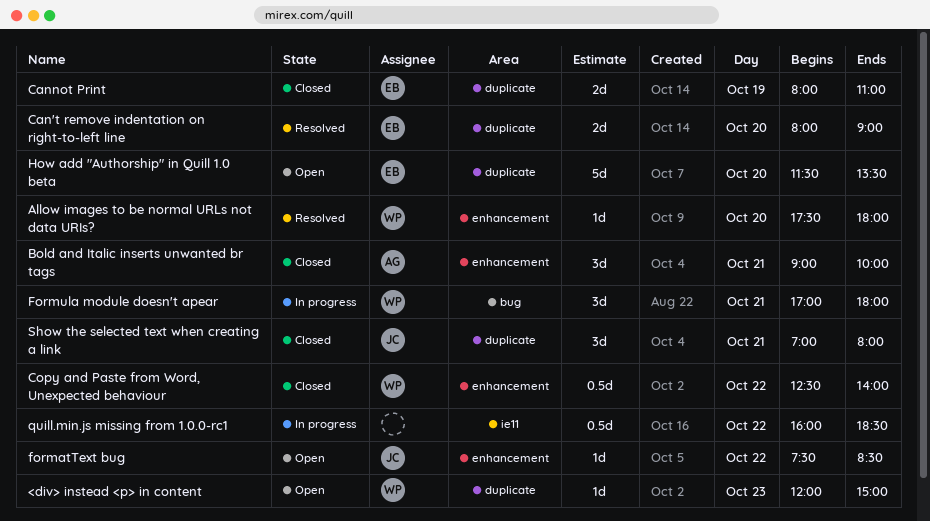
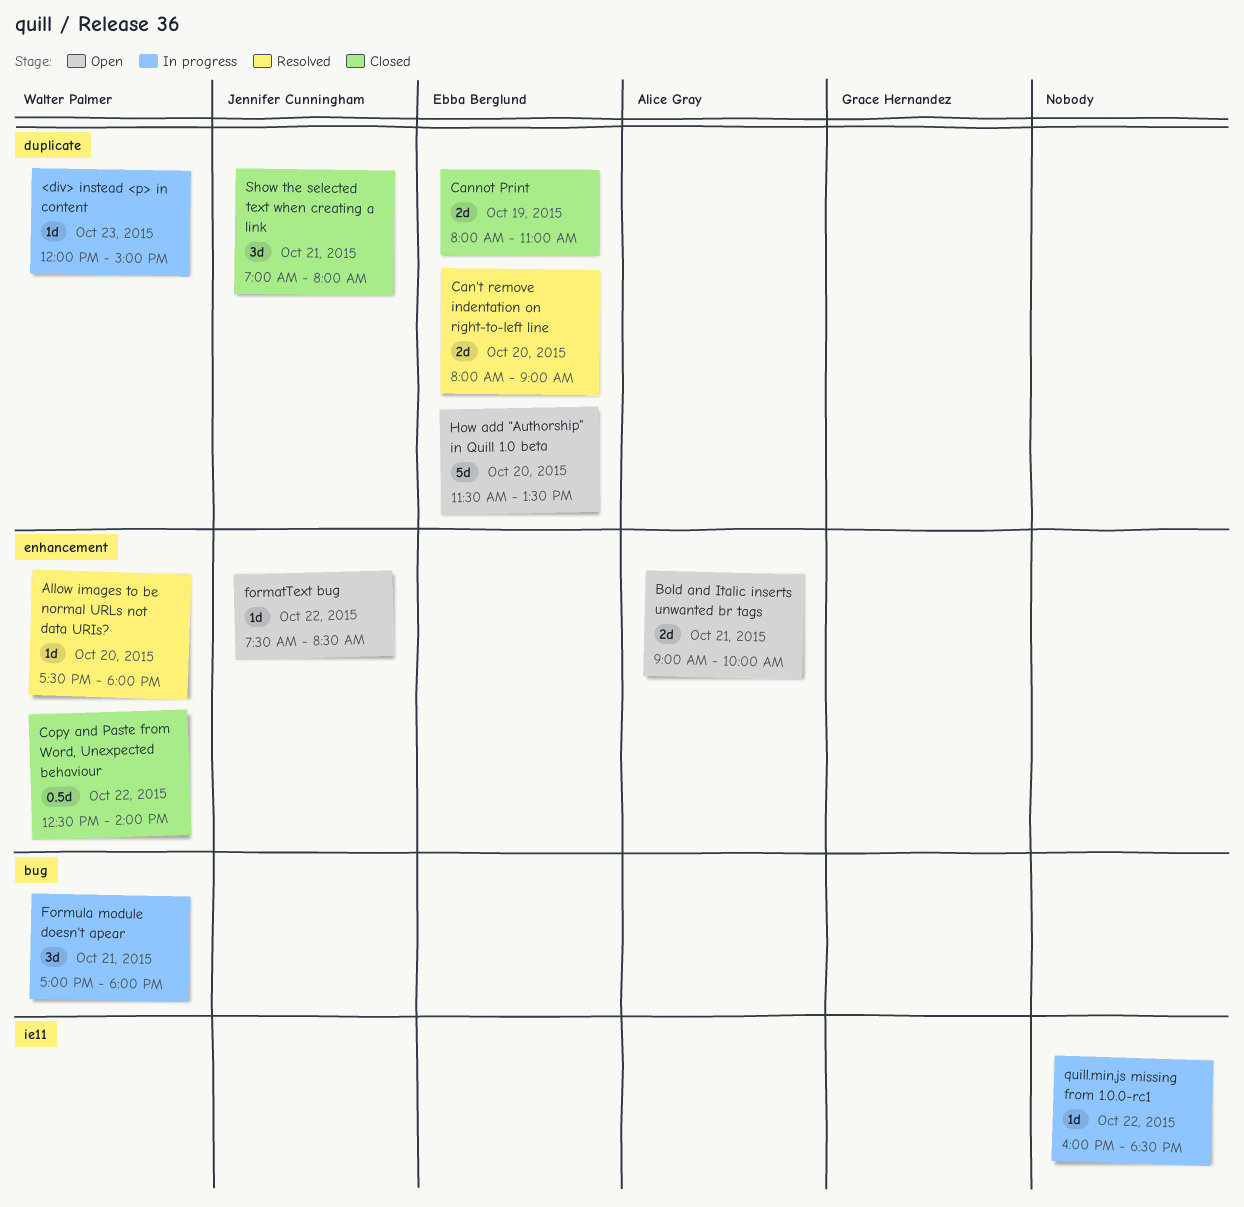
<div> instead <p> in content, status: Open -> In progress
Bold and Italic inserts unwanted br tags, status: Closed -> Open
Bold and Italic inserts unwanted br tags, estimate: 3d -> 2d
quill.min.js missing from 1.0.0-rc1, estimate: 0.5d -> 1d

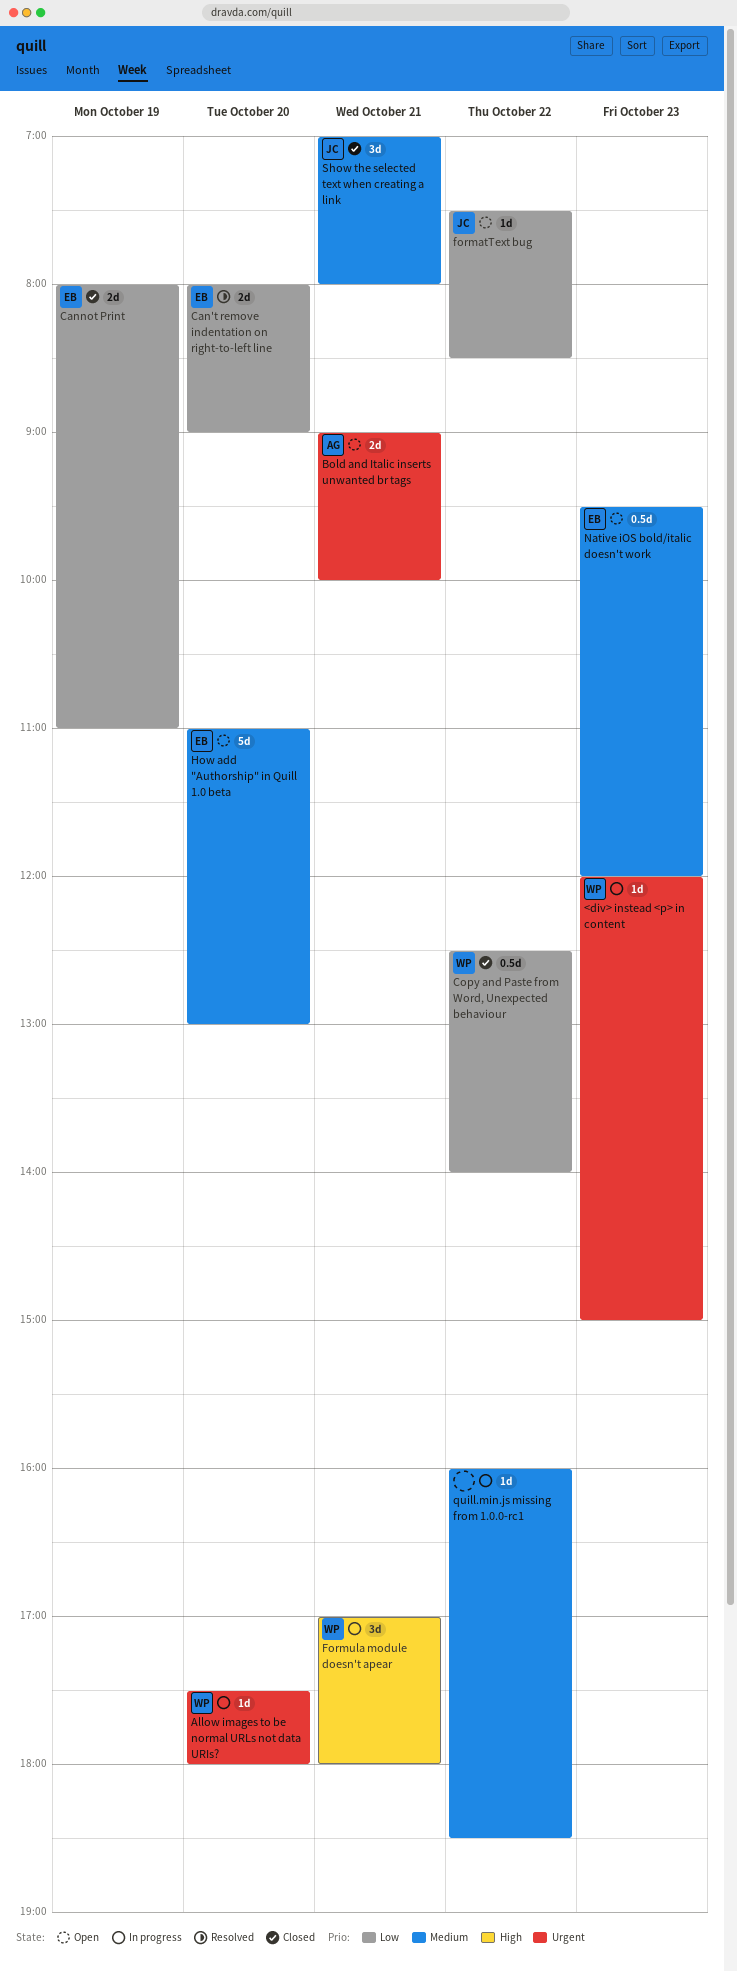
Allow images to be normal URLs not data URIs?, status: Resolved -> In progress
How add "Authorship" in Quill 1.0 beta, begins: 11:30 -> 11:00
How add "Authorship" in Quill 1.0 beta, ends: 13:30 -> 13:00
Native iOS bold/italic doesn't work: none -> present

